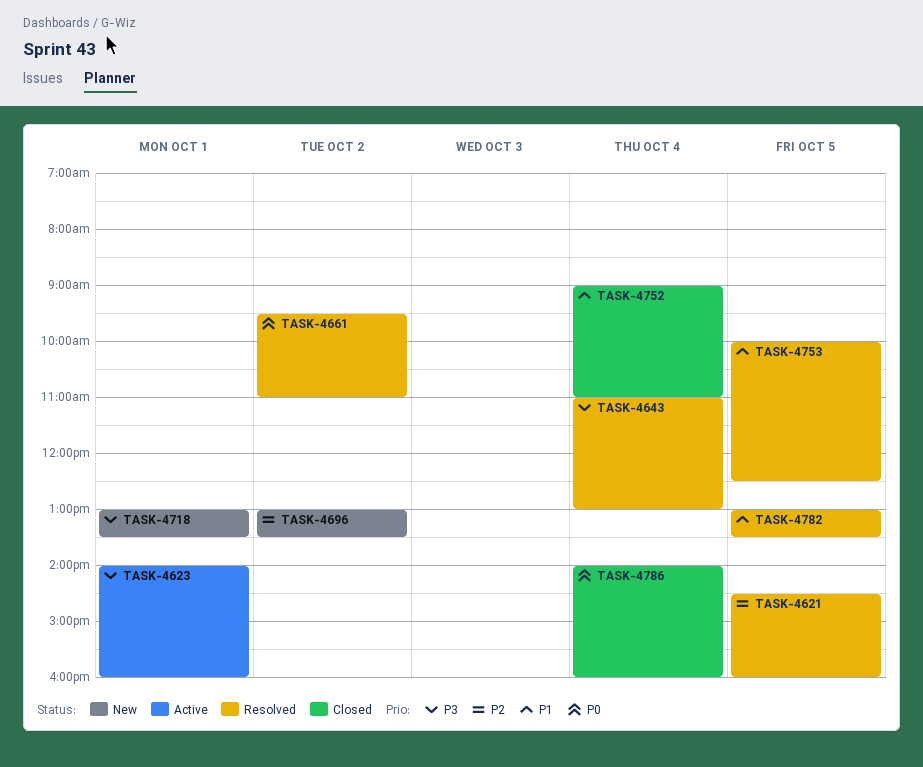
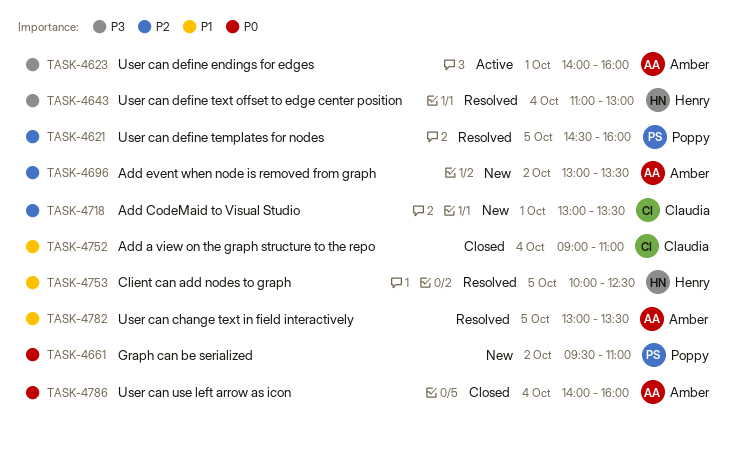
TASK-4661, status: Resolved -> New
TASK-4718, priority: P3 -> P2

